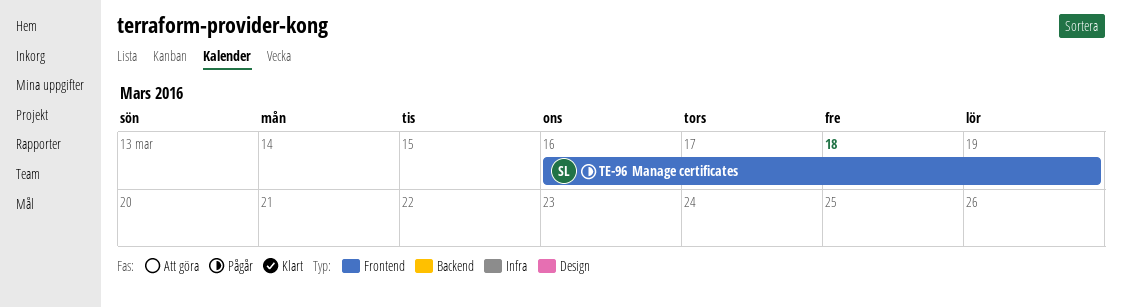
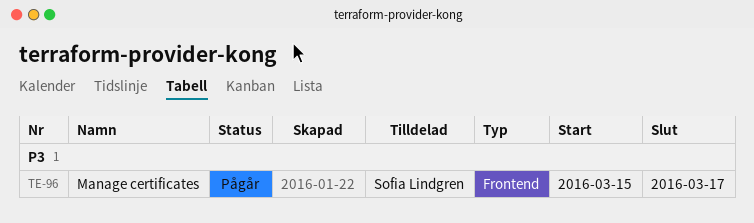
TE-96, start: Mar 16 -> Mar 15
TE-96, due: Mar 19 -> Mar 17

